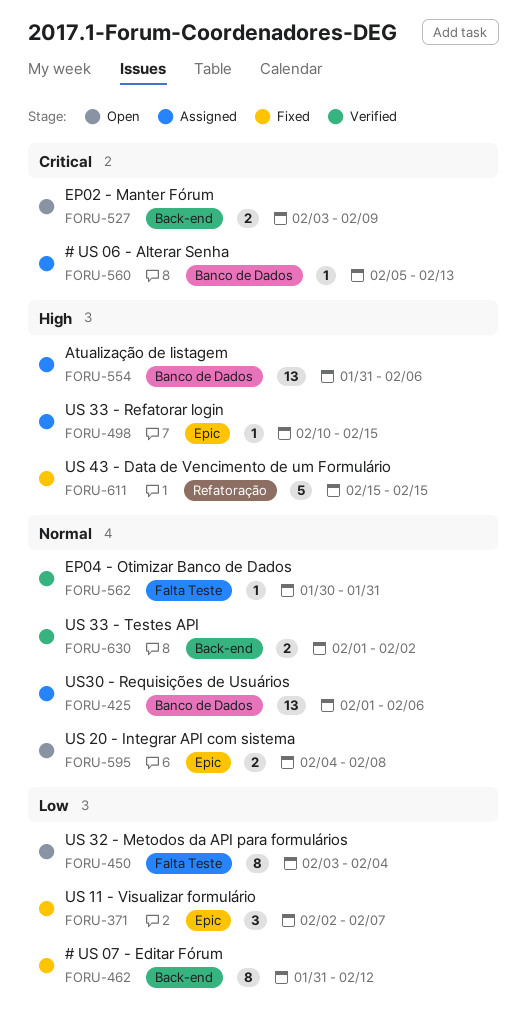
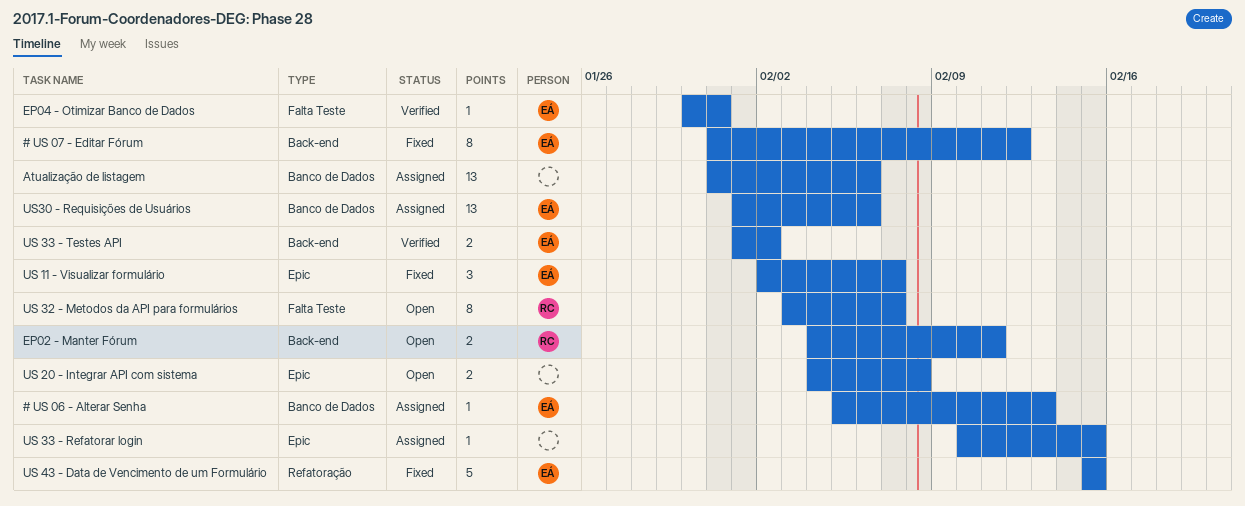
EP02 - Manter Fórum, start: Feb 3 -> Feb 4
EP02 - Manter Fórum, due: Feb 9 -> Feb 11
US 32 - Metodos da API para formulários, due: Feb 4 -> Feb 7

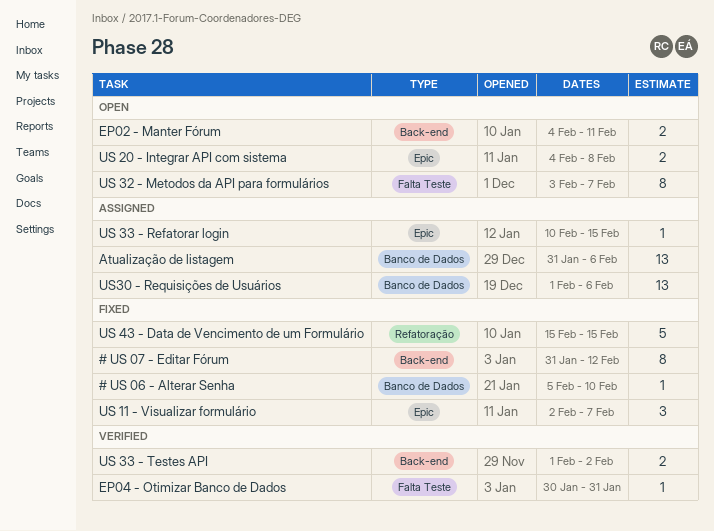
# US 06 - Alterar Senha, status: Assigned -> Fixed
# US 06 - Alterar Senha, due: Feb 13 -> Feb 10

